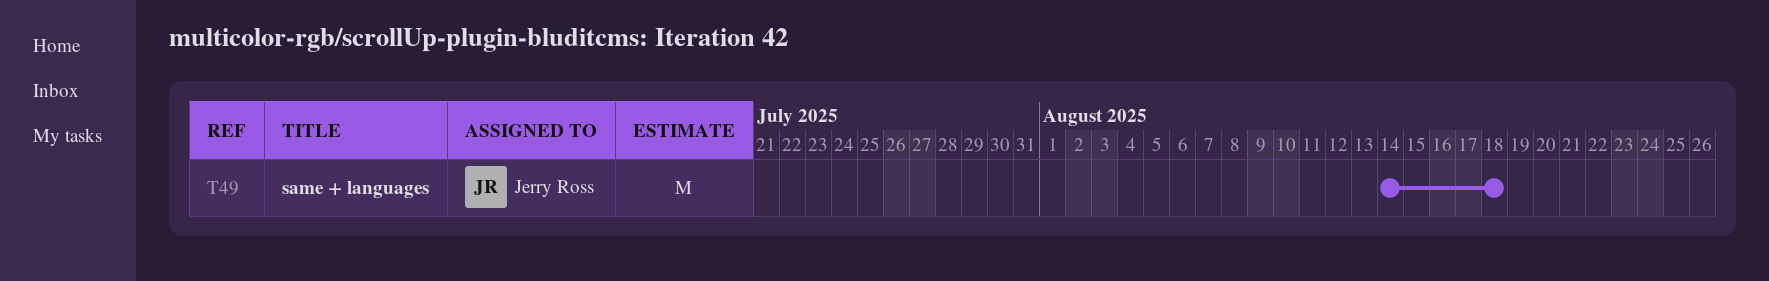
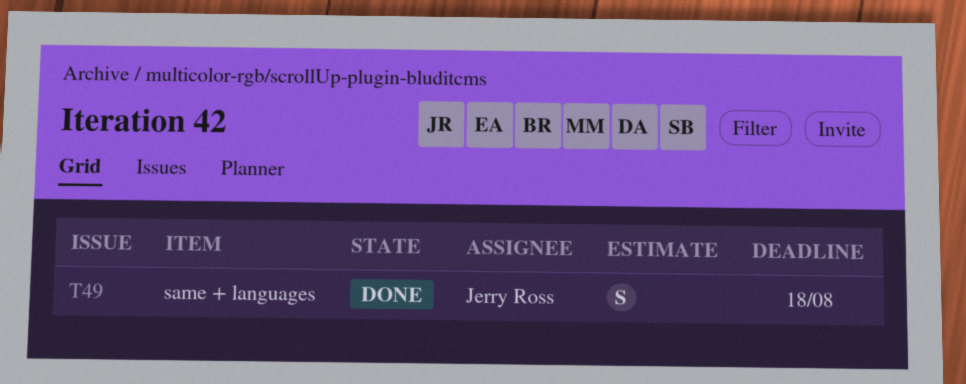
T49, estimate: M -> S

